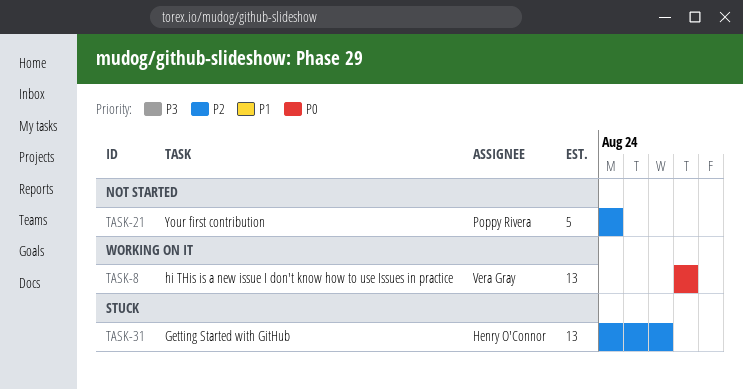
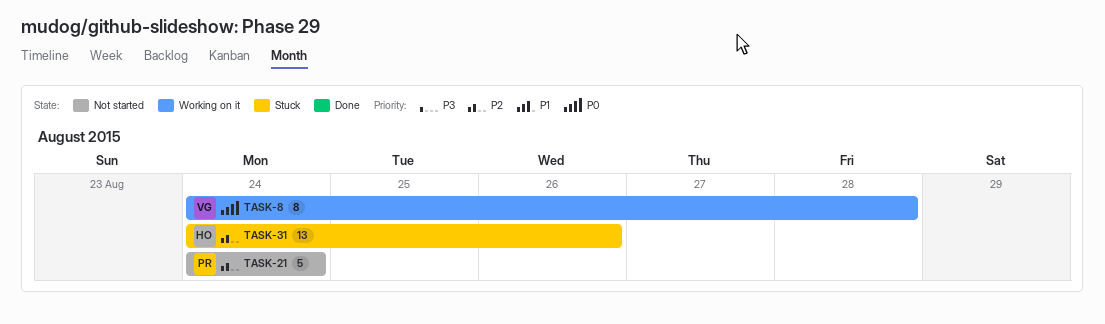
TASK-8, estimate: 13 -> 8
TASK-8, start: Aug 27 -> Aug 24
TASK-8, due: Aug 27 -> Aug 28

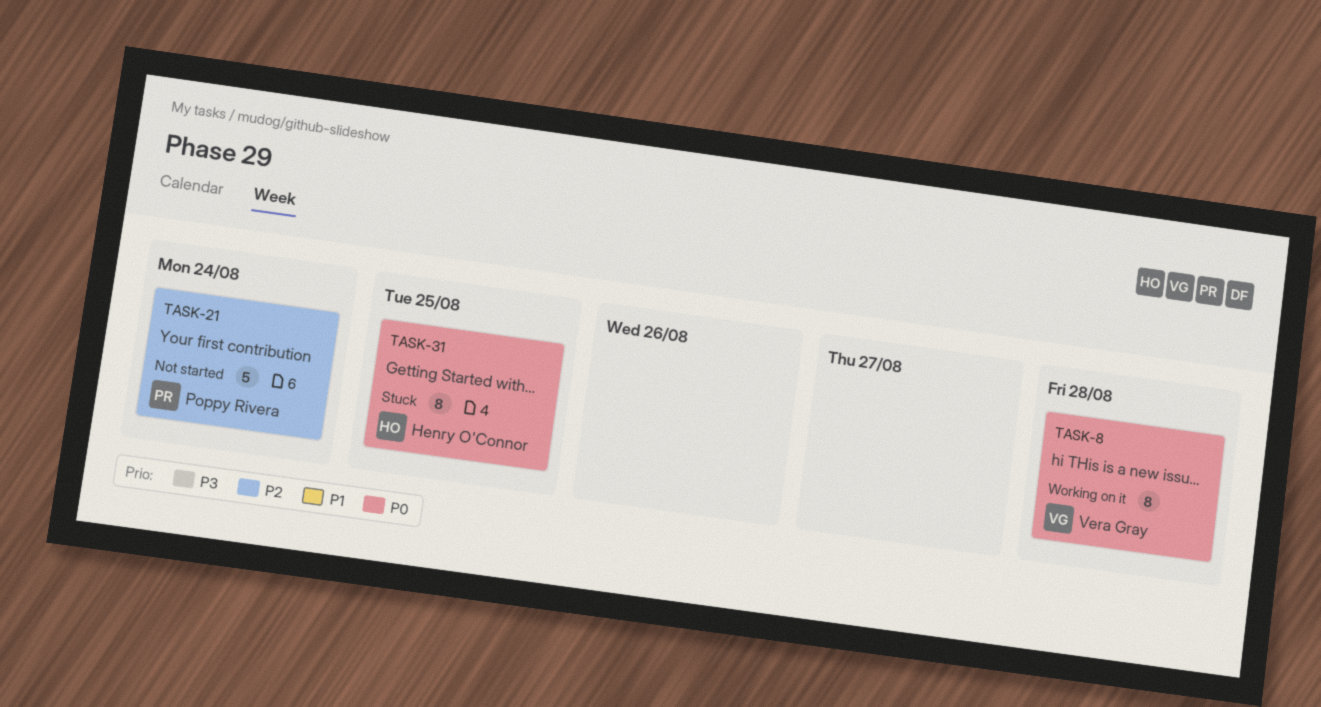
TASK-31, priority: P2 -> P0
TASK-31, estimate: 13 -> 8
TASK-31, due: Aug 26 -> Aug 25

